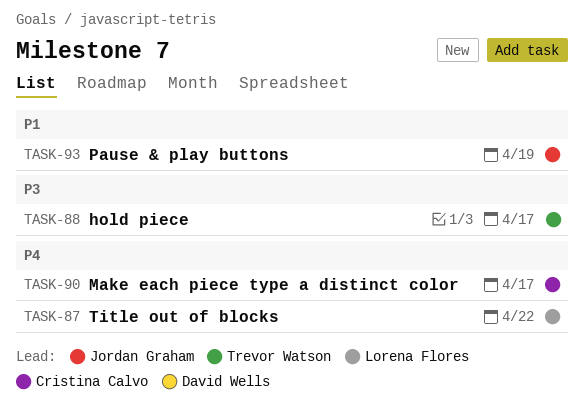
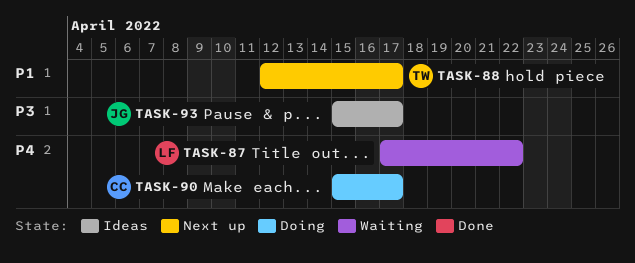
TASK-88, priority: P3 -> P1
TASK-93, priority: P1 -> P3
TASK-93, due: Apr 19 -> Apr 17

